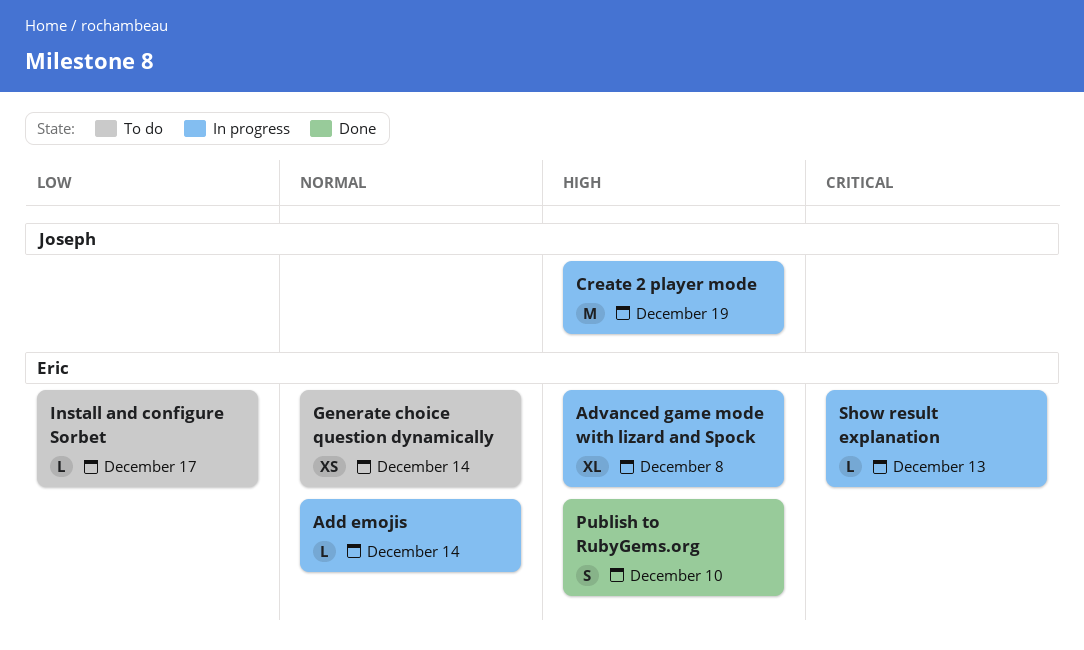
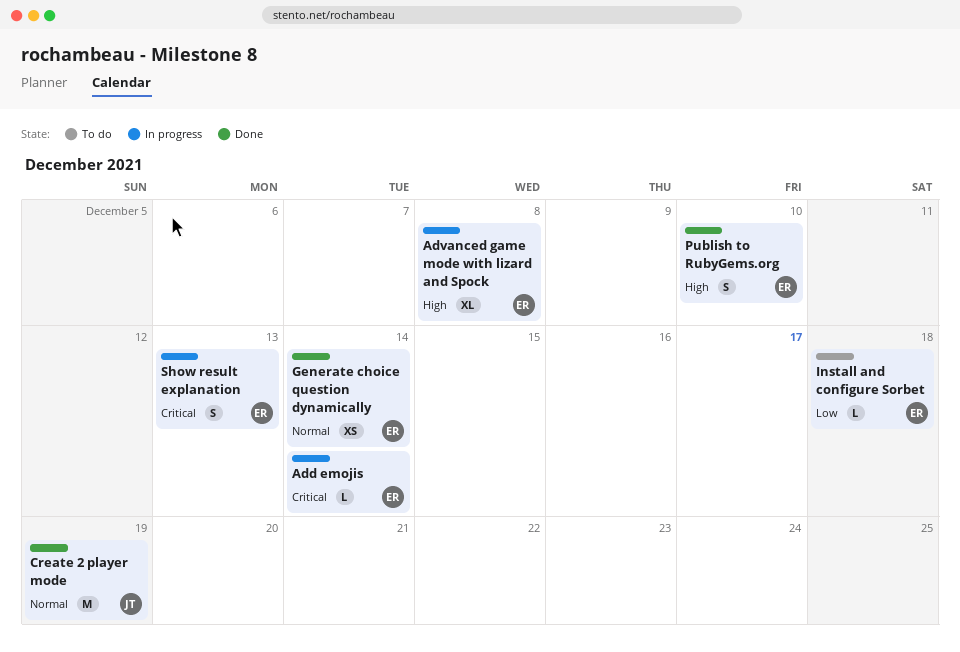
Add emojis, priority: Normal -> Critical
Create 2 player mode, status: In progress -> Done
Create 2 player mode, priority: High -> Normal
Generate choice question dynamically, status: To do -> Done
Install and configure Sorbet, due: Dec 17 -> Dec 18
Show result explanation, estimate: L -> S

